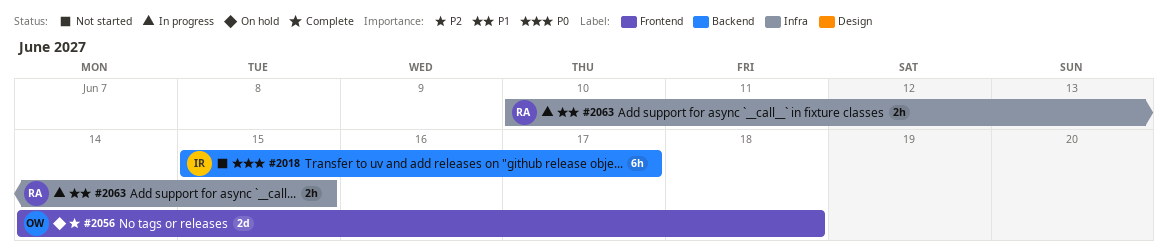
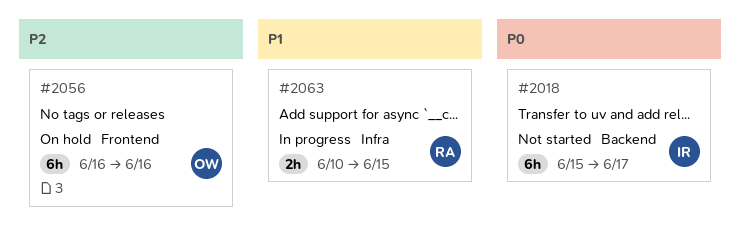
#2056, estimate: 2d -> 6h
#2056, start: Jun 14 -> Jun 16
#2056, due: Jun 18 -> Jun 16

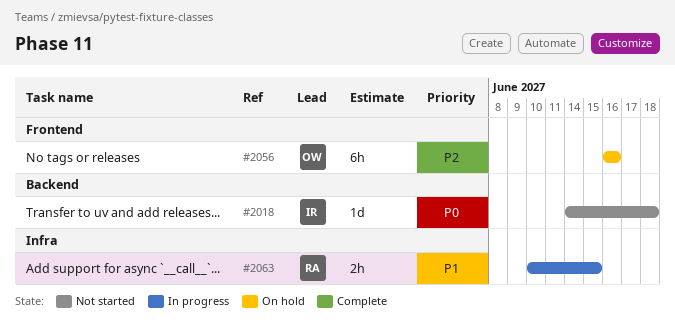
#2018, estimate: 6h -> 1d
#2018, start: Jun 15 -> Jun 14
#2018, due: Jun 17 -> Jun 18

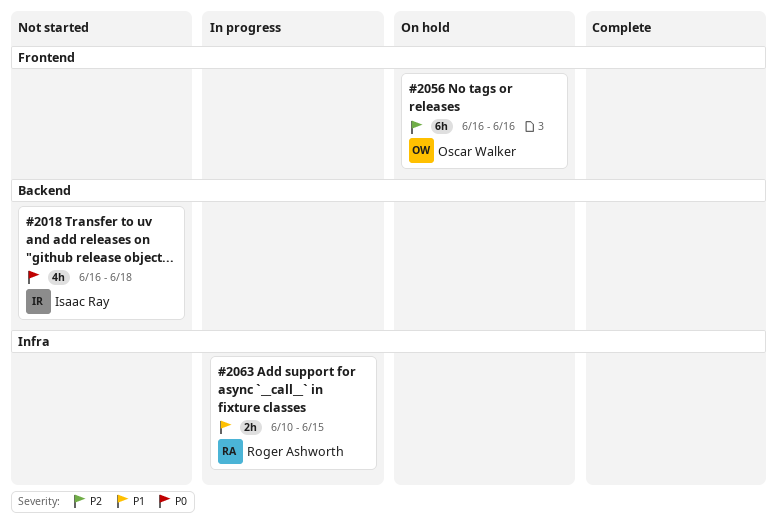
#2018, estimate: 1d -> 4h
#2018, start: Jun 14 -> Jun 16

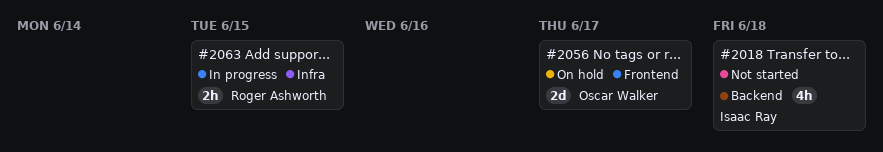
#2056, estimate: 6h -> 2d
#2056, due: Jun 16 -> Jun 17

